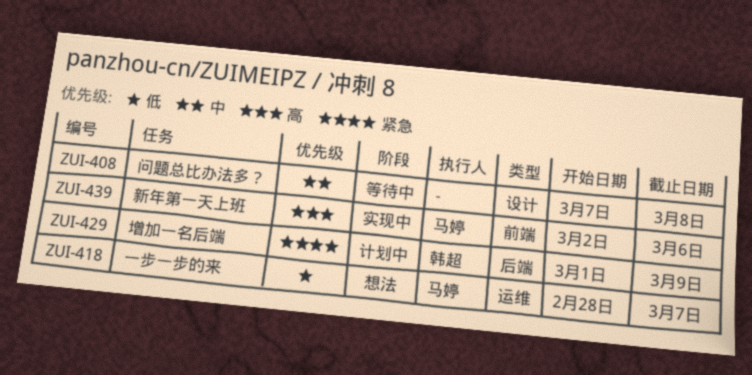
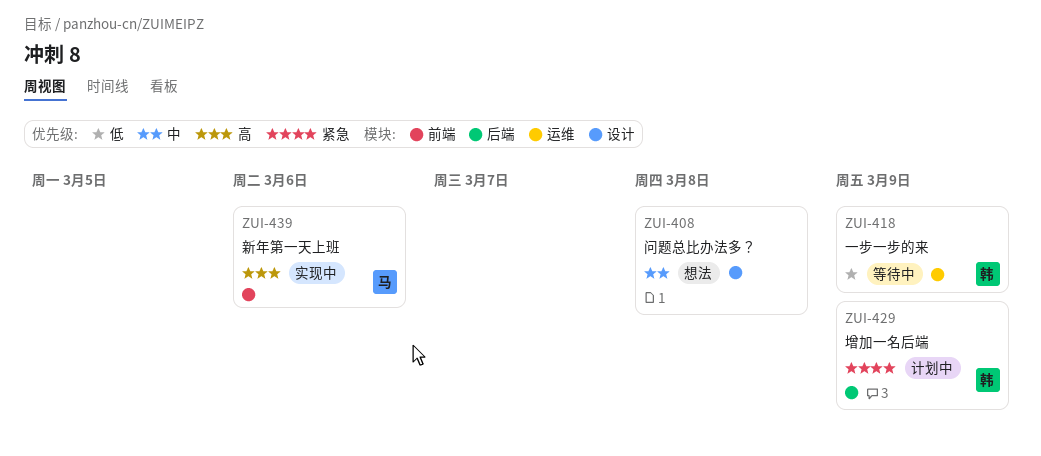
ZUI-408, status: 等待中 -> 想法
ZUI-418, status: 想法 -> 等待中
ZUI-418, owner: 马婷 -> 韩超
ZUI-418, due: Mar 7 -> Mar 9

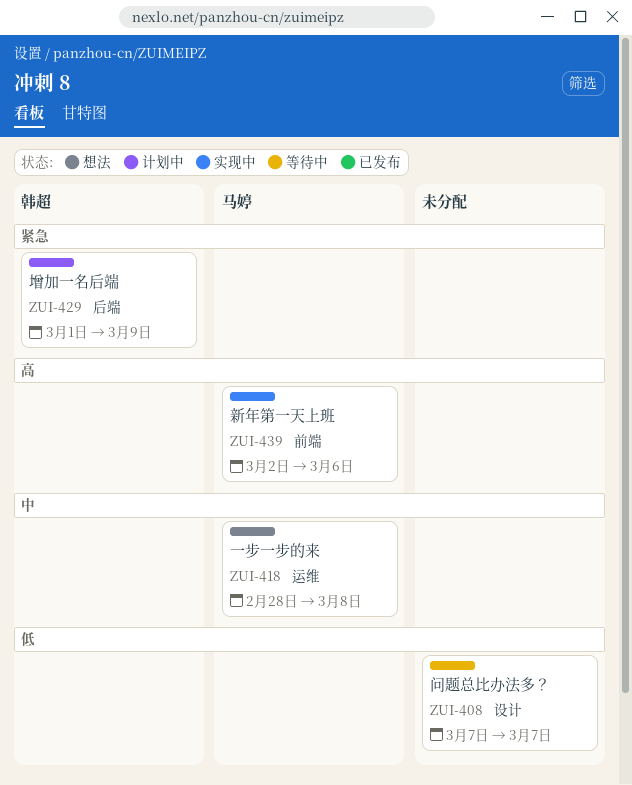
ZUI-408, status: 想法 -> 等待中
ZUI-408, priority: 中 -> 低
ZUI-408, due: Mar 8 -> Mar 7
ZUI-418, status: 等待中 -> 想法
ZUI-418, owner: 韩超 -> 马婷
ZUI-418, priority: 低 -> 中
ZUI-418, due: Mar 9 -> Mar 8

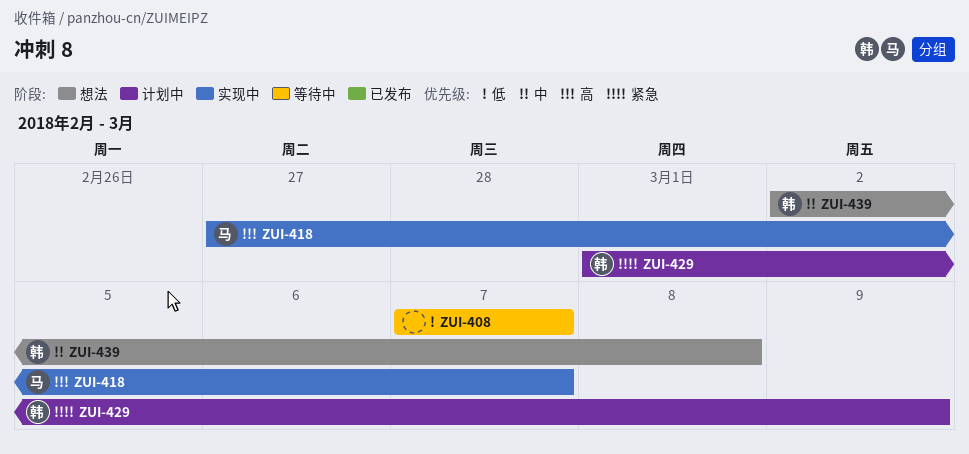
ZUI-418, status: 想法 -> 实现中
ZUI-418, priority: 中 -> 高
ZUI-418, start: Feb 28 -> Feb 27
ZUI-418, due: Mar 8 -> Mar 7
ZUI-439, status: 实现中 -> 想法
ZUI-439, owner: 马婷 -> 韩超
ZUI-439, priority: 高 -> 中
ZUI-439, due: Mar 6 -> Mar 8

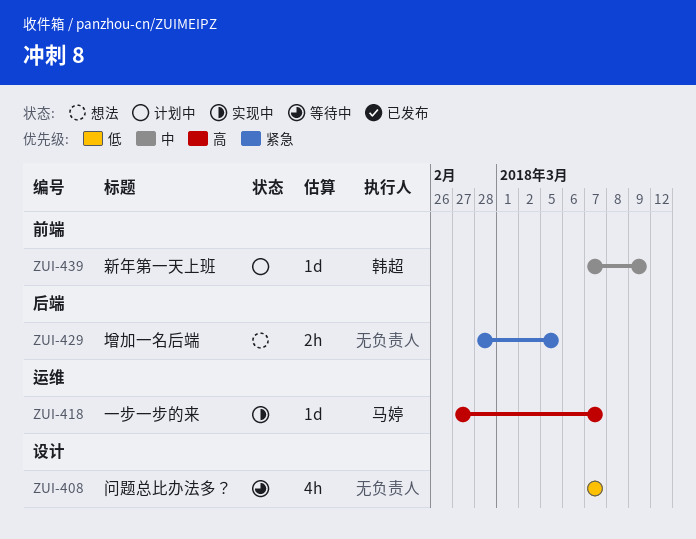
ZUI-429, status: 计划中 -> 想法
ZUI-429, owner: 韩超 -> none
ZUI-429, start: Mar 1 -> Feb 28
ZUI-429, due: Mar 9 -> Mar 5
ZUI-439, status: 想法 -> 计划中
ZUI-439, start: Mar 2 -> Mar 7
ZUI-439, due: Mar 8 -> Mar 9

